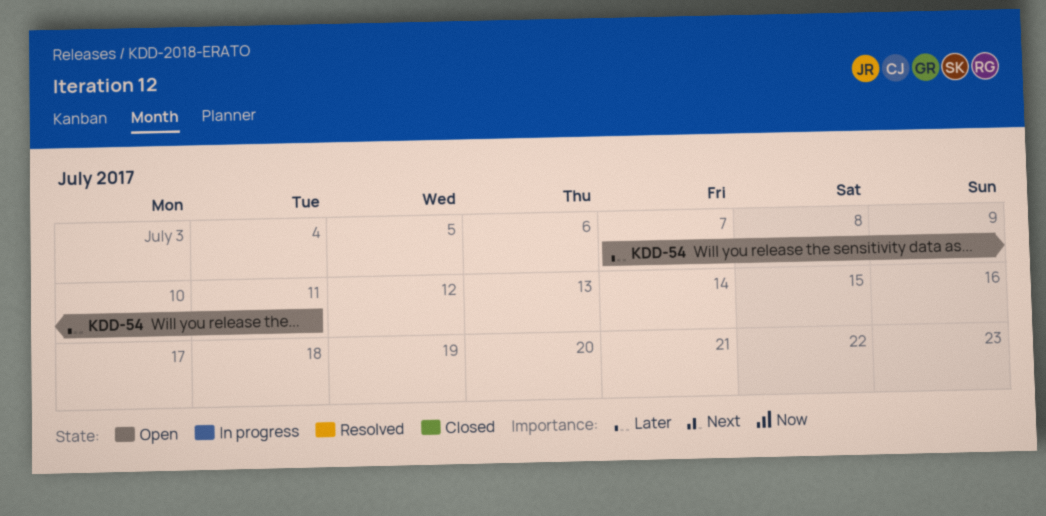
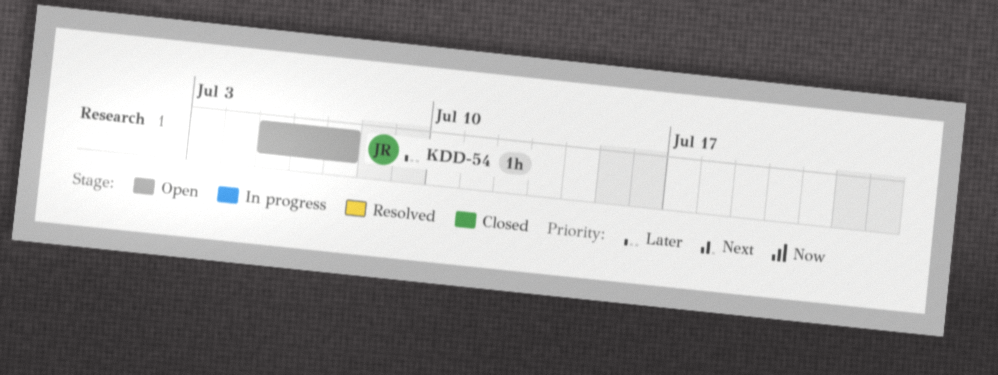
KDD-54, start: Jul 7 -> Jul 5
KDD-54, due: Jul 11 -> Jul 7

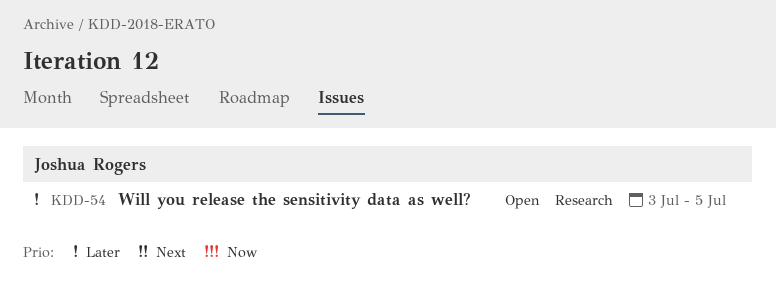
KDD-54, start: Jul 5 -> Jul 3
KDD-54, due: Jul 7 -> Jul 5

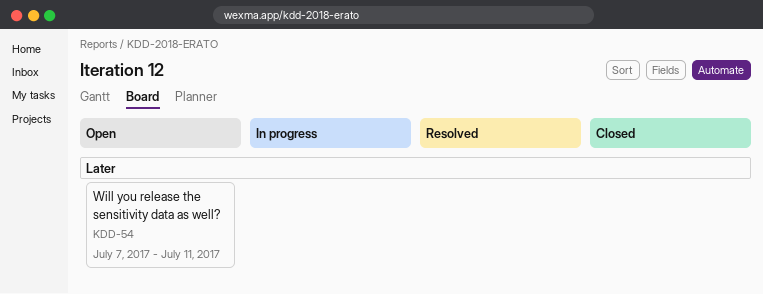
KDD-54, start: Jul 3 -> Jul 7
KDD-54, due: Jul 5 -> Jul 11

